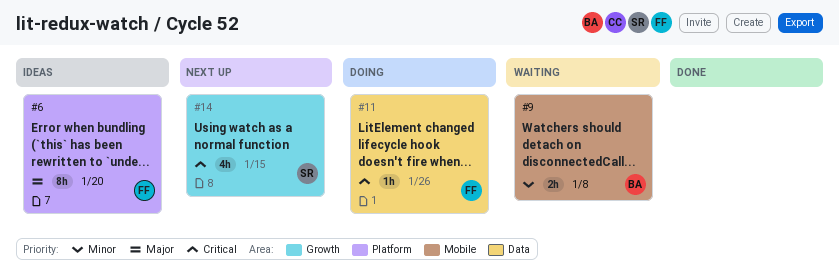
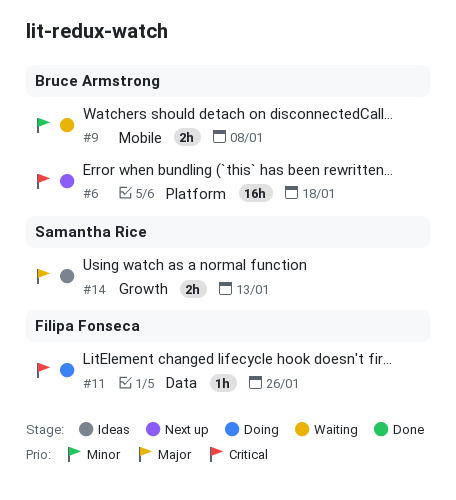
#6, status: Ideas -> Next up
#6, owner: Filipa Fonseca -> Bruce Armstrong
#6, priority: Major -> Critical
#6, estimate: 8h -> 16h
#6, due: Jan 20 -> Jan 18
#14, status: Next up -> Ideas
#14, priority: Critical -> Major
#14, estimate: 4h -> 2h
#14, due: Jan 15 -> Jan 13

